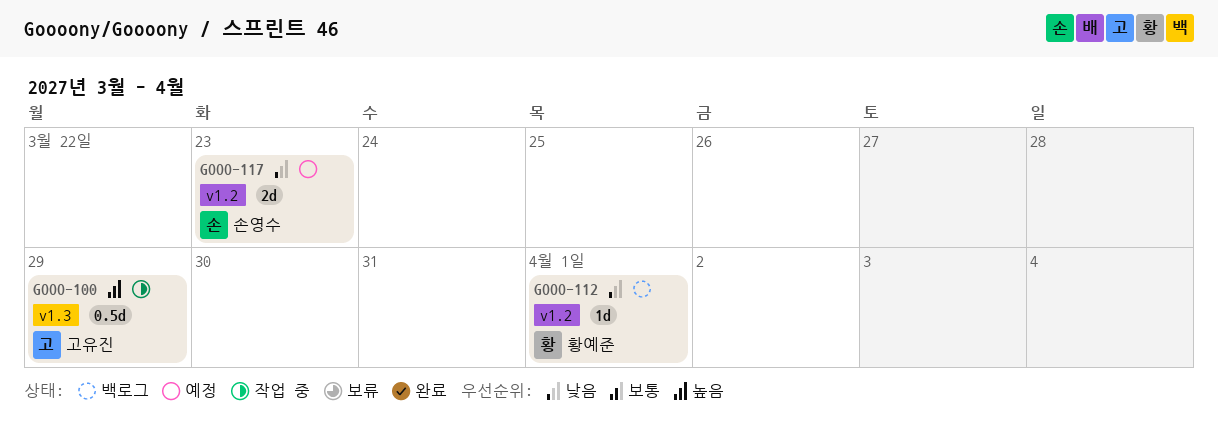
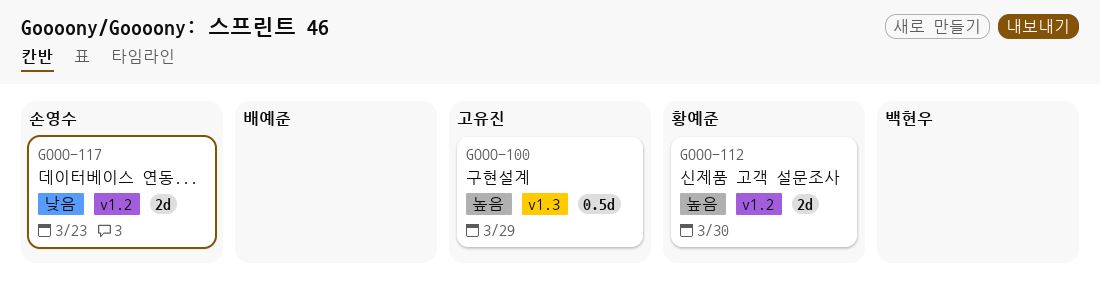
GOOO-112, priority: 낮음 -> 높음
GOOO-112, estimate: 1d -> 2d
GOOO-112, due: Apr 1 -> Mar 30

